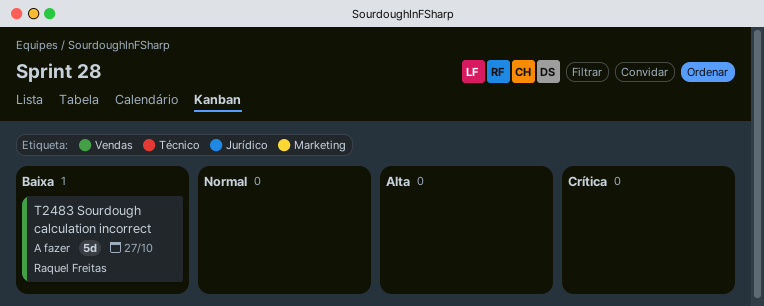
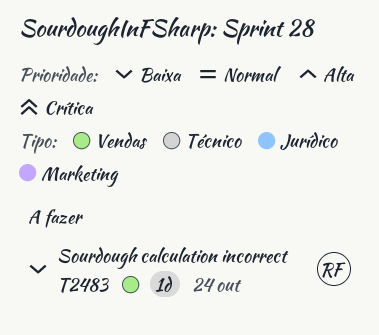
T2483, estimate: 5d -> 1d
T2483, due: Oct 27 -> Oct 24

